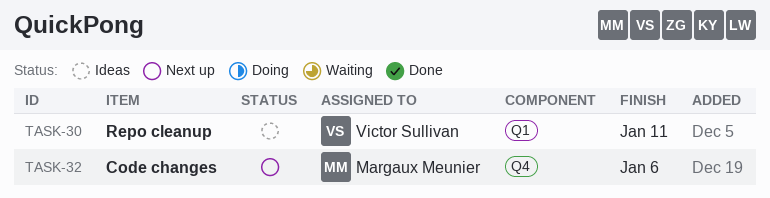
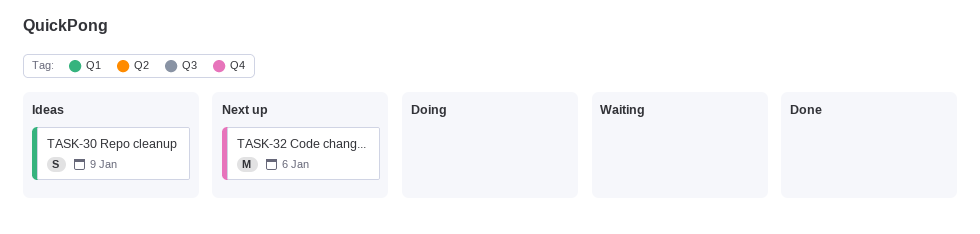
TASK-30, due: Jan 11 -> Jan 9

